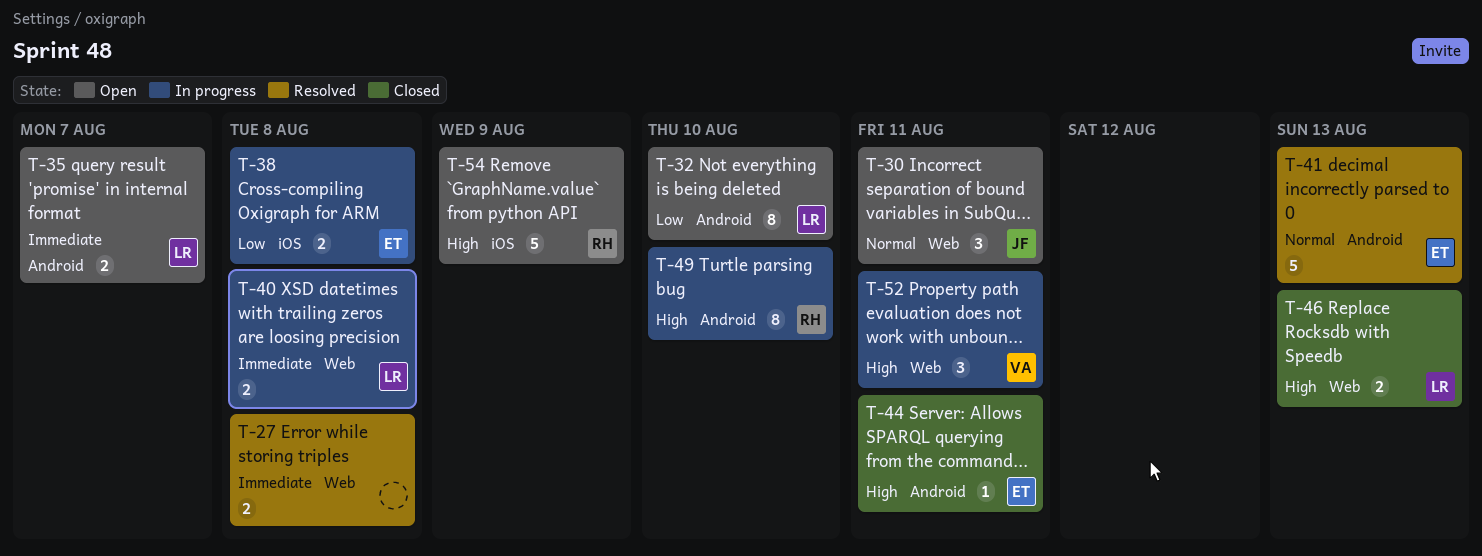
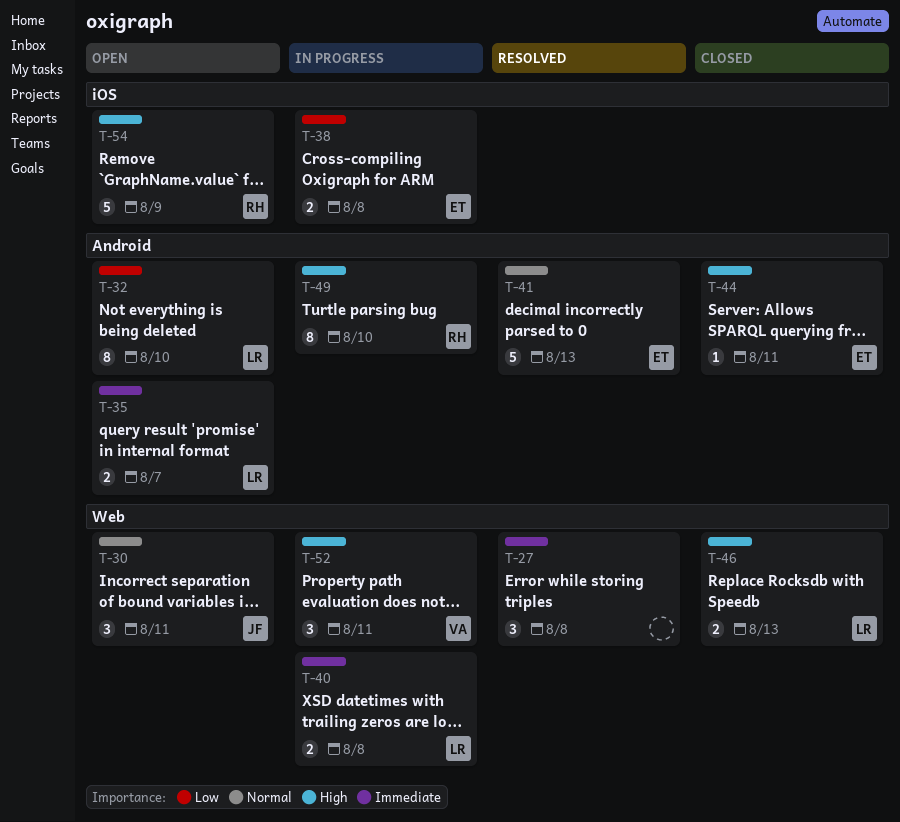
T-27, estimate: 2 -> 3

